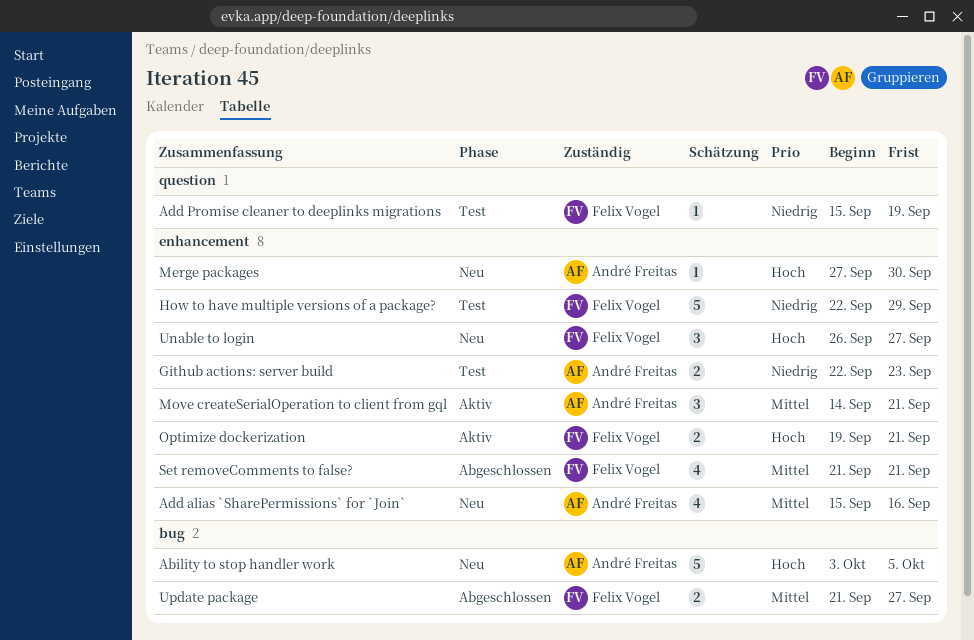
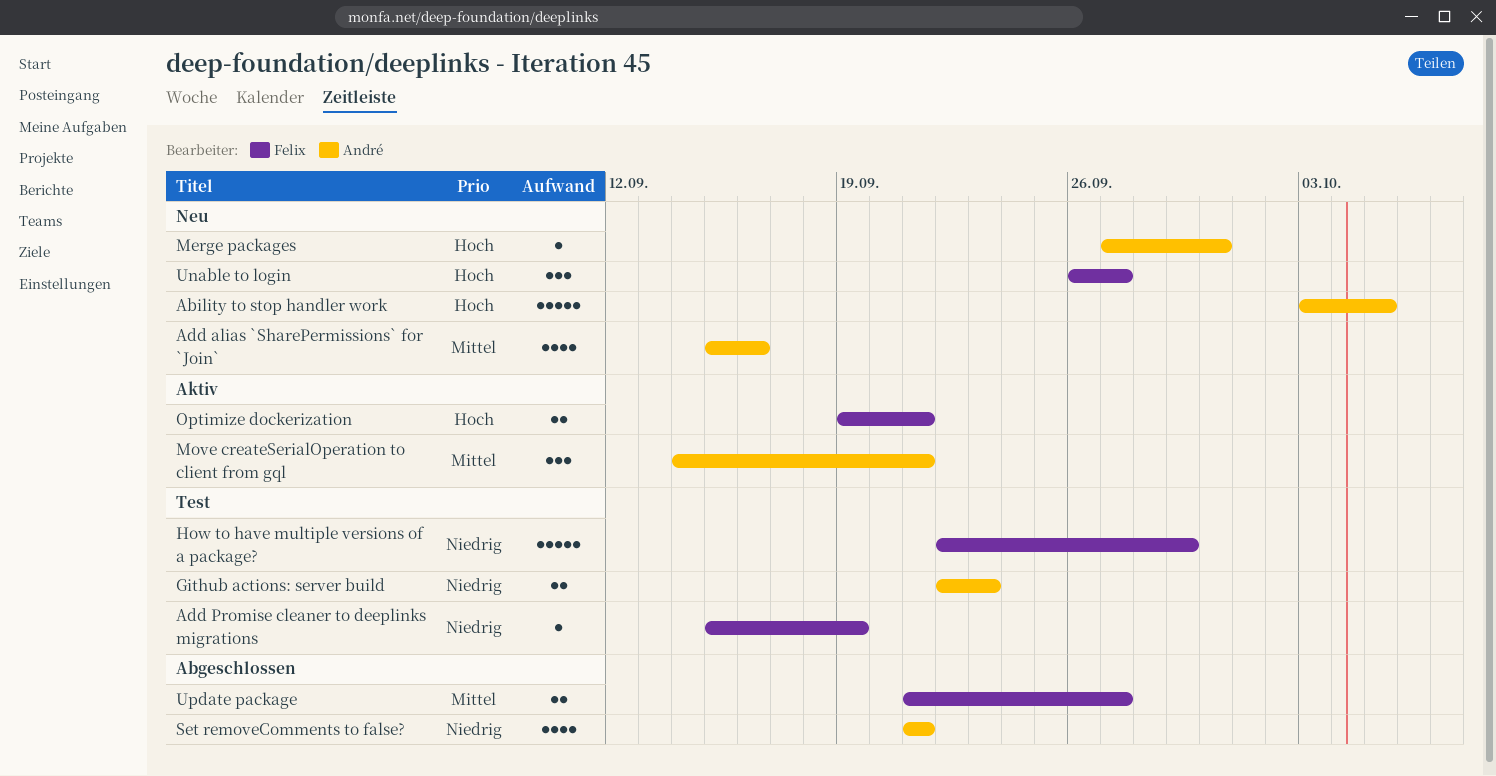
Set removeComments to false?, owner: Felix Vogel -> André Freitas
Set removeComments to false?, priority: Mittel -> Niedrig

